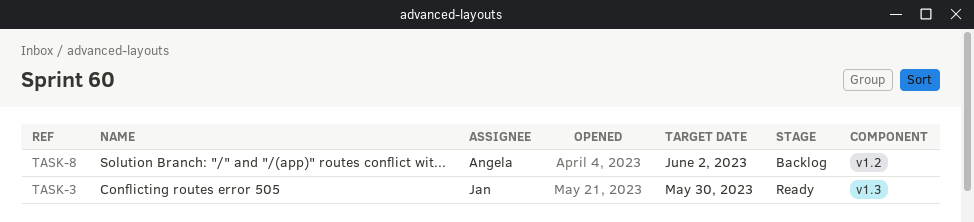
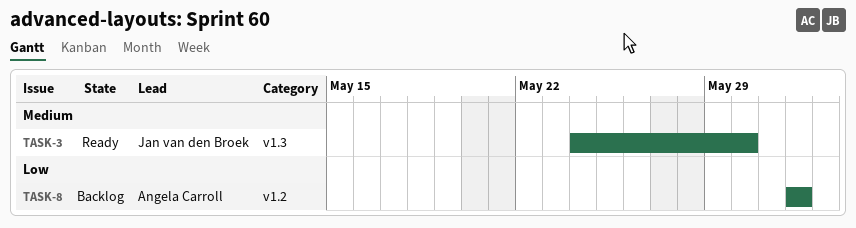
TASK-8, due: Jun 2 -> Jun 1

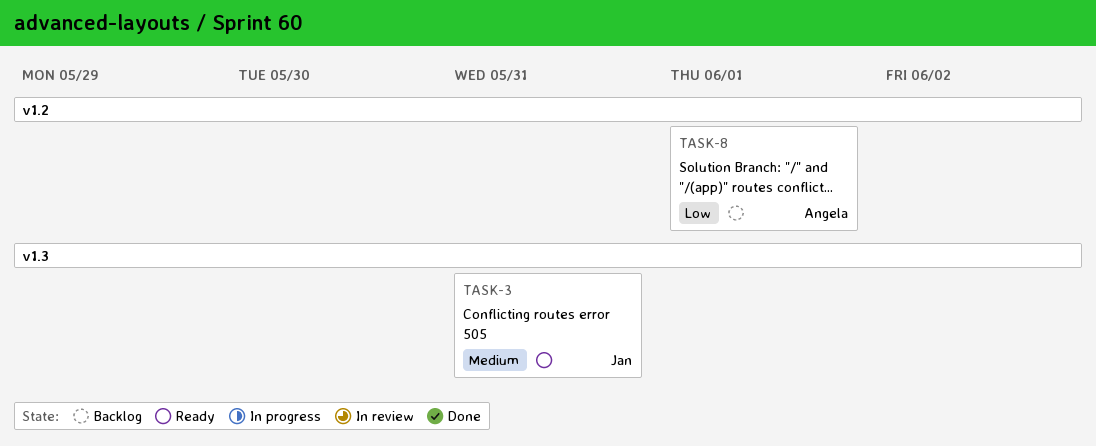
TASK-3, due: May 30 -> May 31

